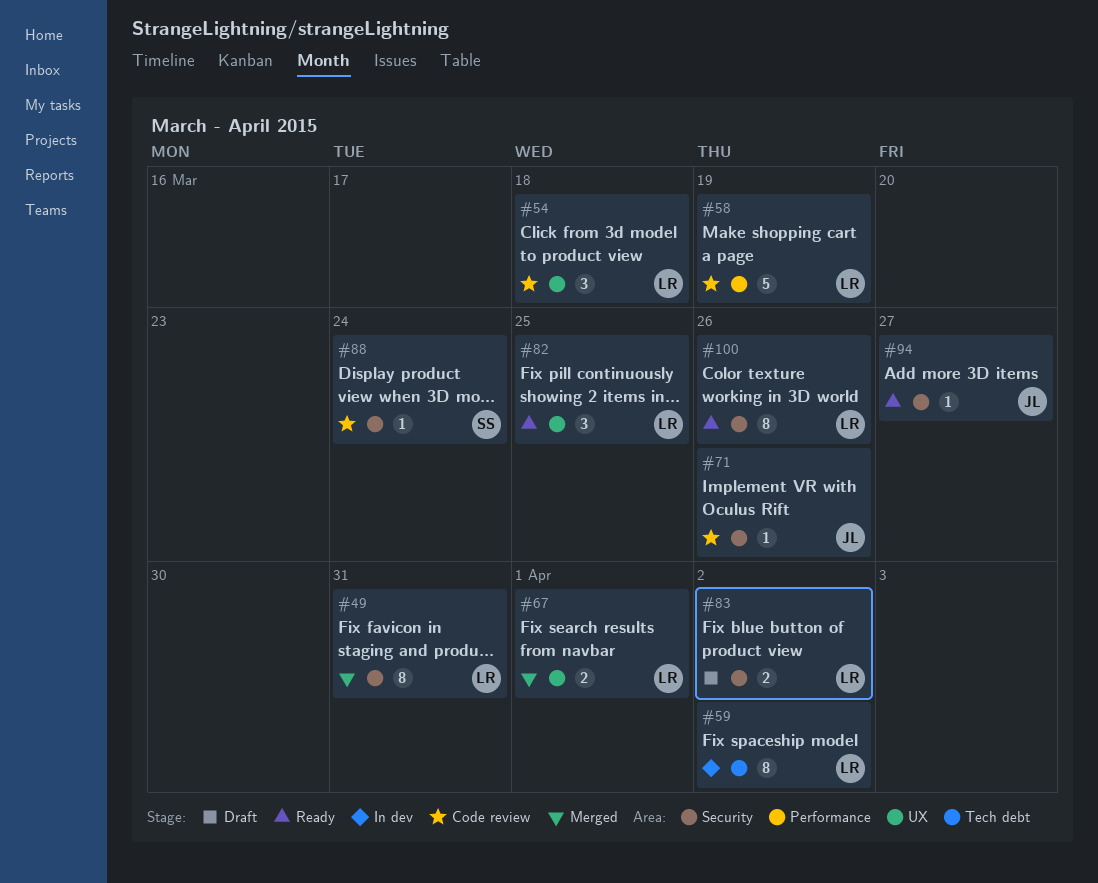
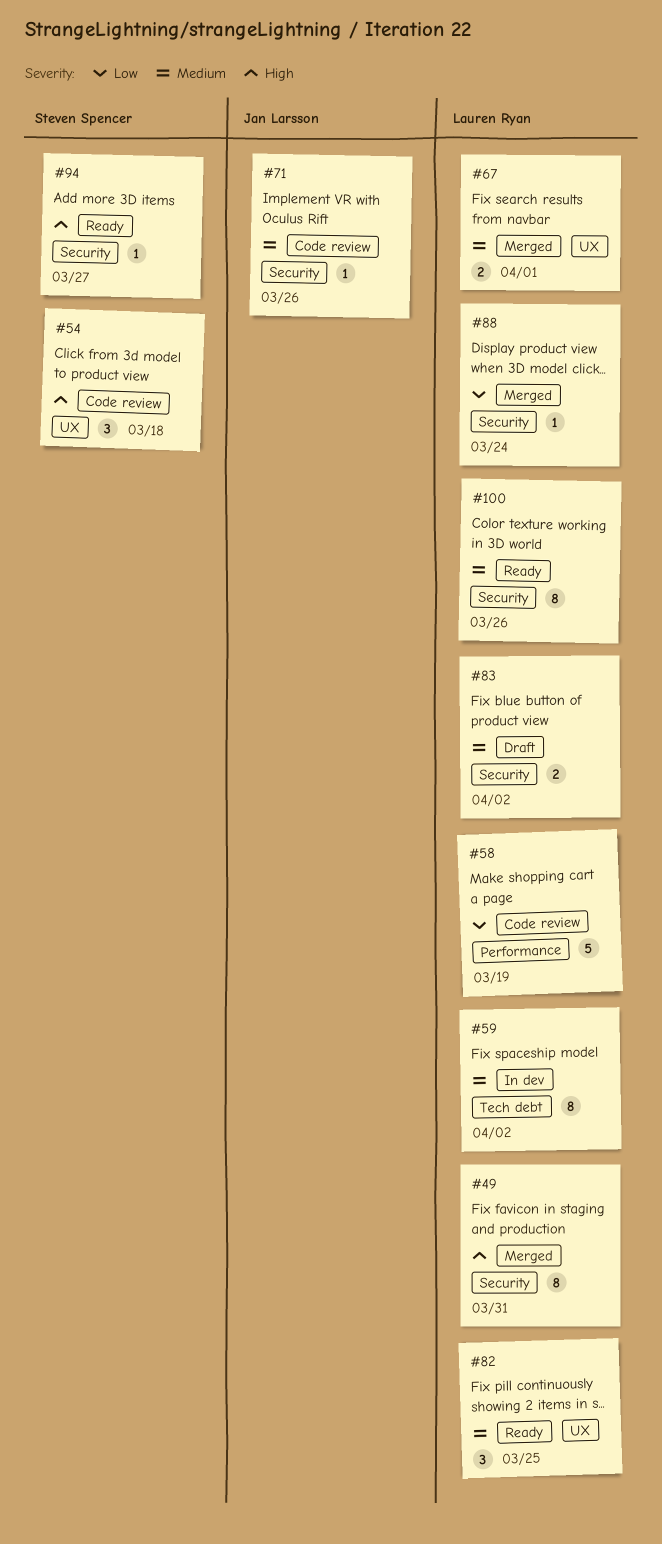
#54, owner: Lauren Ryan -> Steven Spencer
#88, status: Code review -> Merged
#88, owner: Steven Spencer -> Lauren Ryan
#94, owner: Jan Larsson -> Steven Spencer

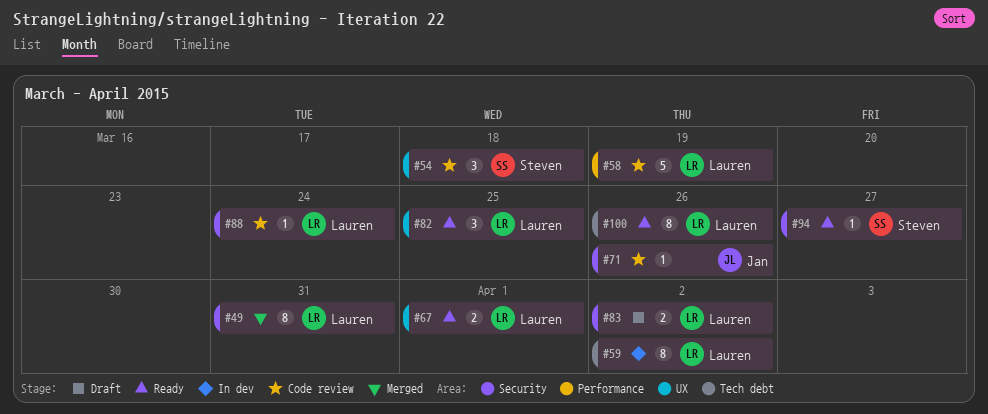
#67, status: Merged -> Ready
#88, status: Merged -> Code review
#100, label: Security -> Tech debt

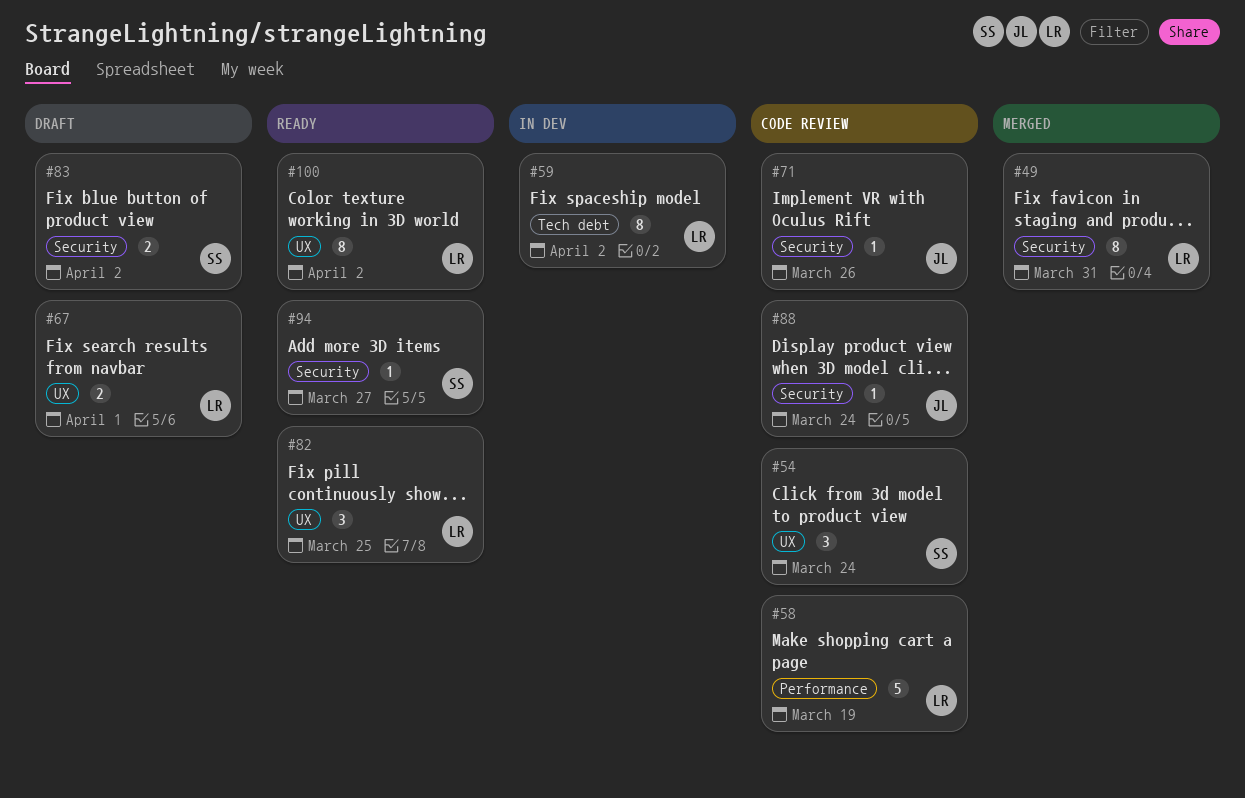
#54, due: Mar 18 -> Mar 24
#67, status: Ready -> Draft
#83, owner: Lauren -> Steven
#88, owner: Lauren -> Jan
#100, label: Tech debt -> UX
#100, due: Mar 26 -> Apr 2

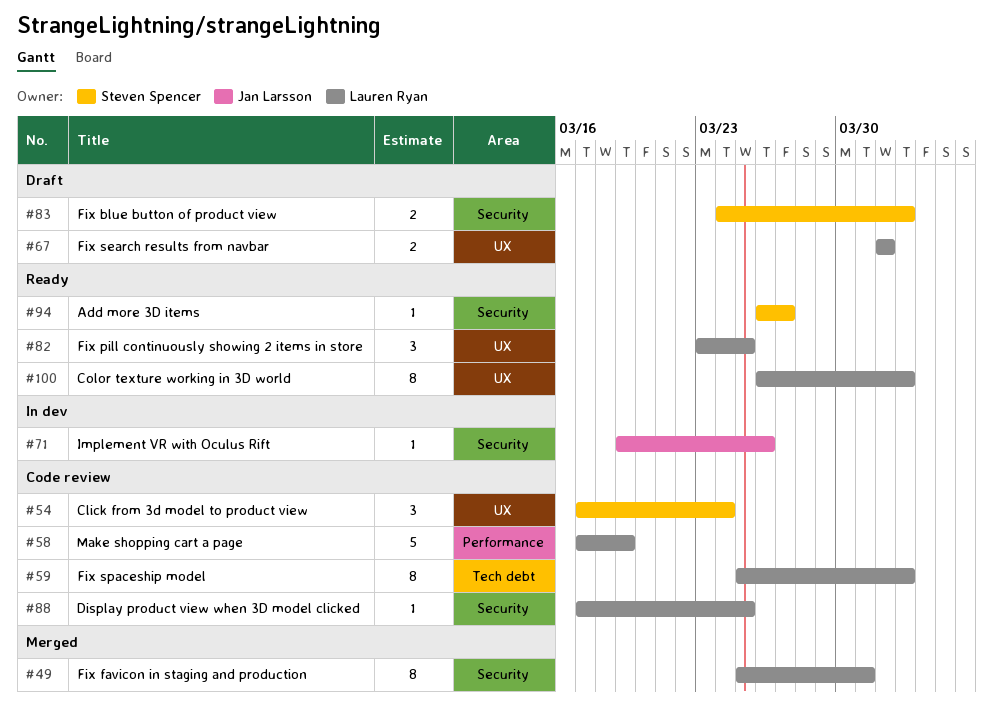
#59, status: In dev -> Code review
#71, status: Code review -> In dev
#88, owner: Jan Larsson -> Lauren Ryan
#88, due: Mar 24 -> Mar 25

